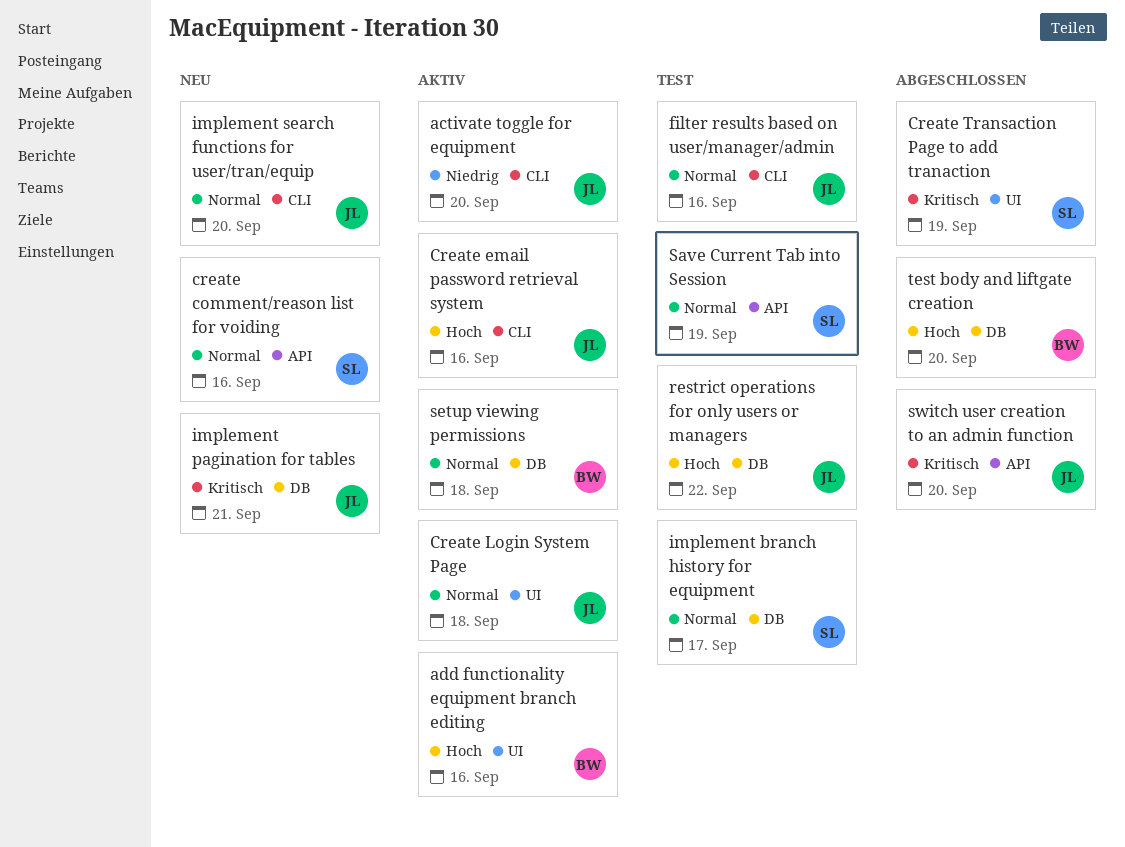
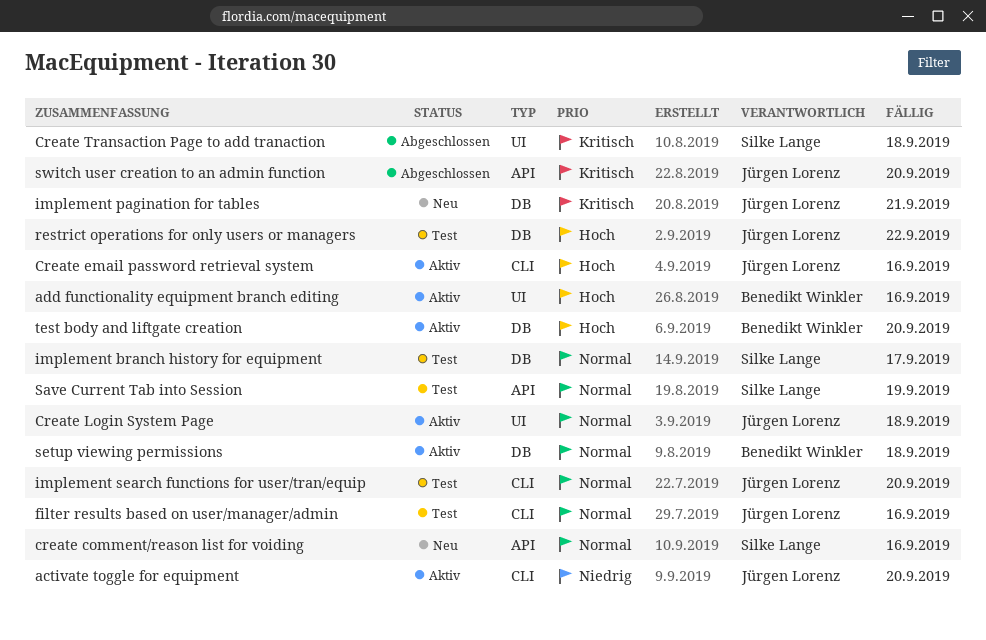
Create Transaction Page to add tranaction, due: Sep 19 -> Sep 18
implement search functions for user/tran/equip, status: Neu -> Test
test body and liftgate creation, status: Abgeschlossen -> Aktiv

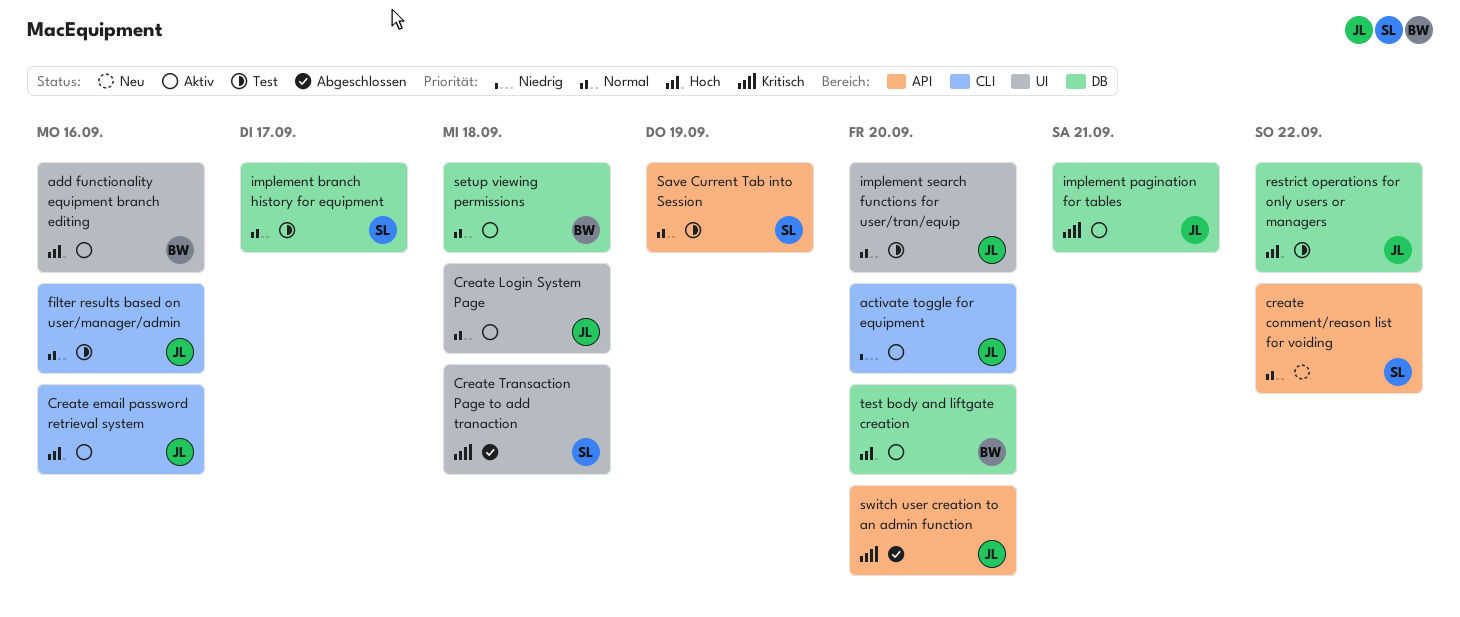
create comment/reason list for voiding, due: Sep 16 -> Sep 22
implement pagination for tables, status: Neu -> Aktiv
implement search functions for user/tran/equip, label: CLI -> UI

